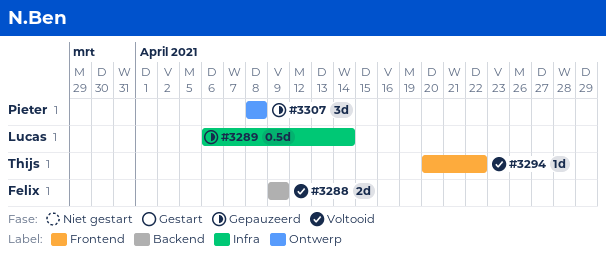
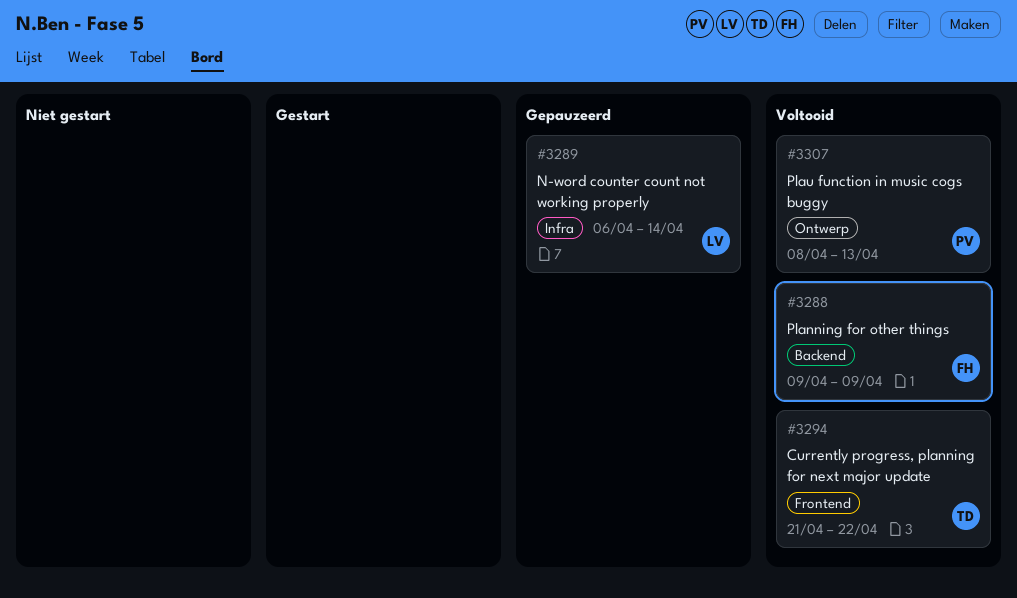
#3294, start: Apr 20 -> Apr 21
#3307, status: Gepauzeerd -> Voltooid
#3307, due: Apr 8 -> Apr 13

